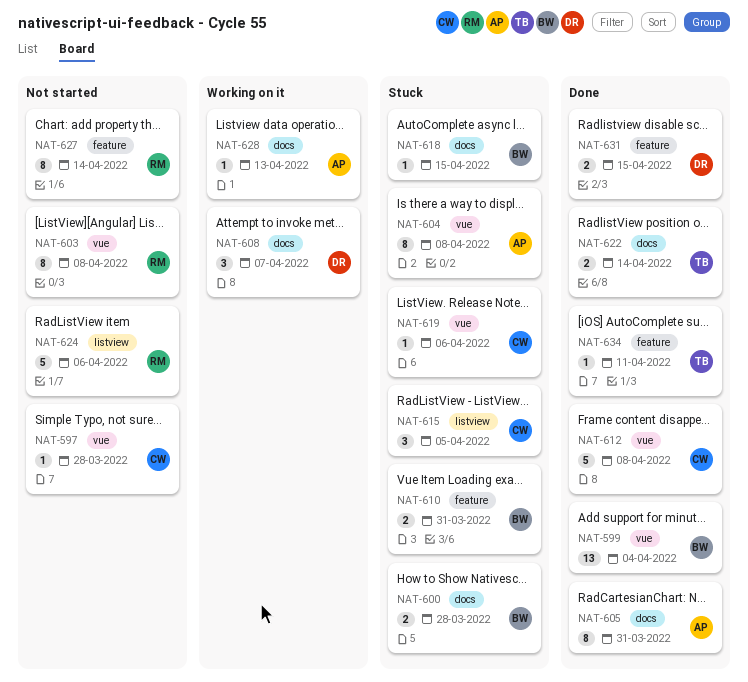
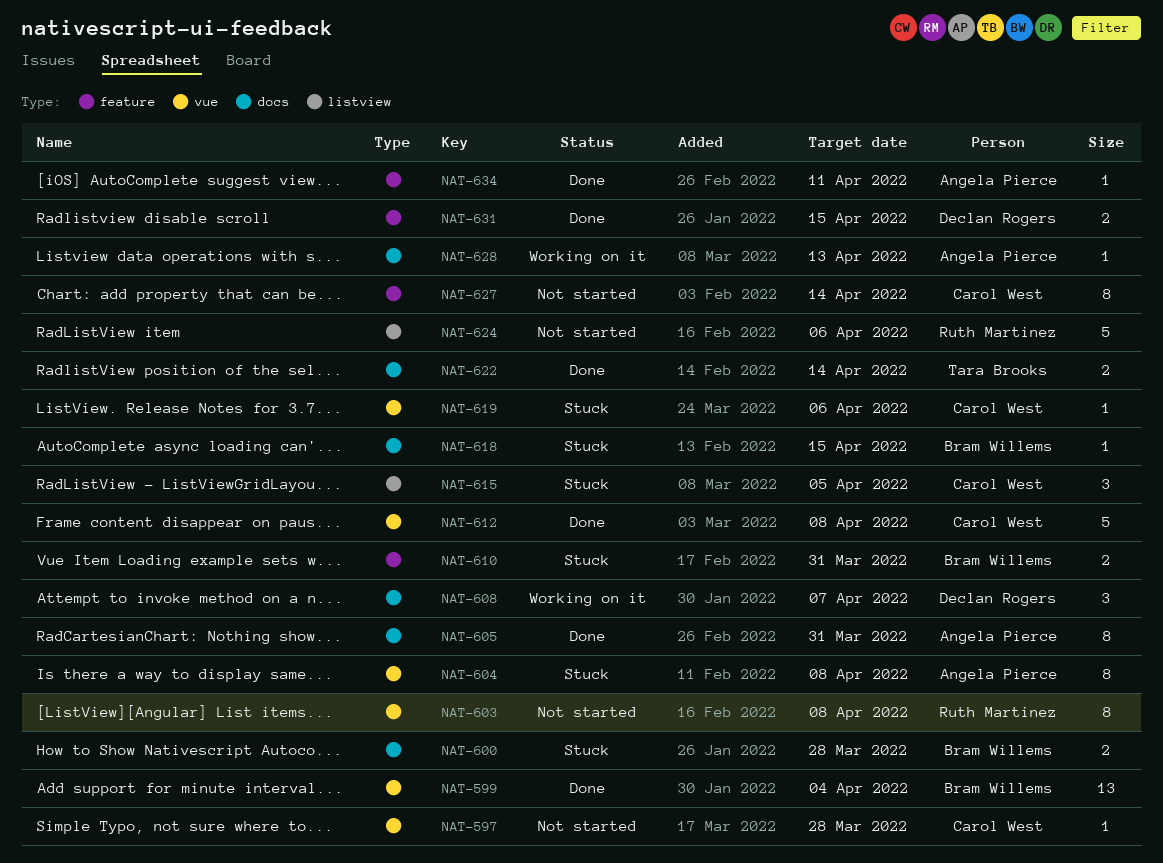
NAT-627, owner: Ruth Martinez -> Carol West
NAT-634, owner: Tara Brooks -> Angela Pierce

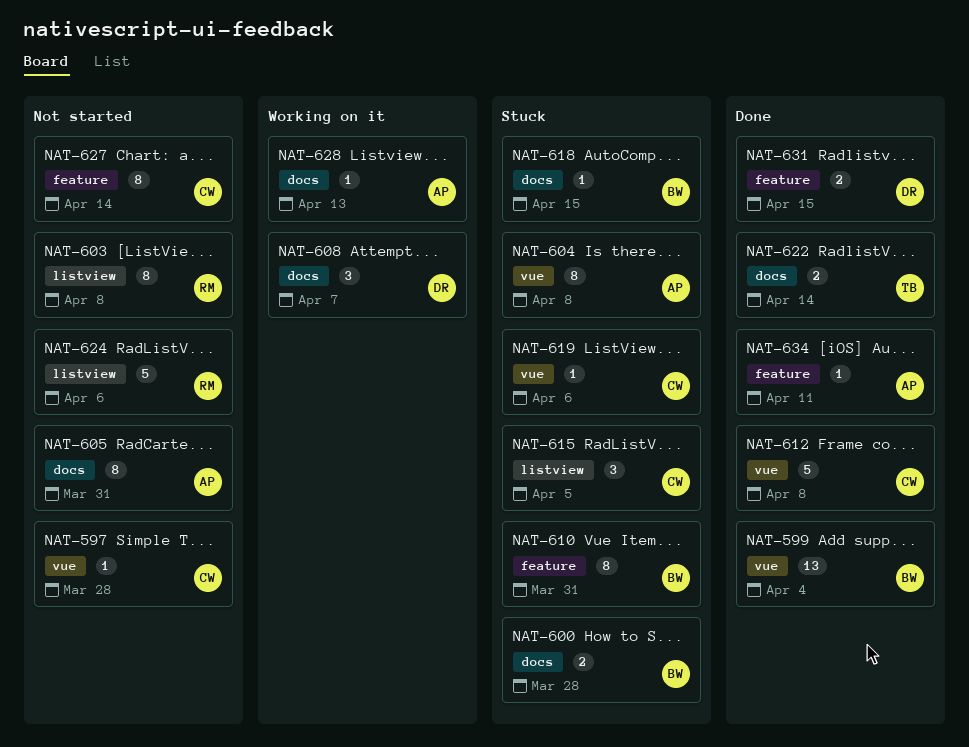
NAT-603, label: vue -> listview
NAT-605, status: Done -> Not started
NAT-610, estimate: 2 -> 8

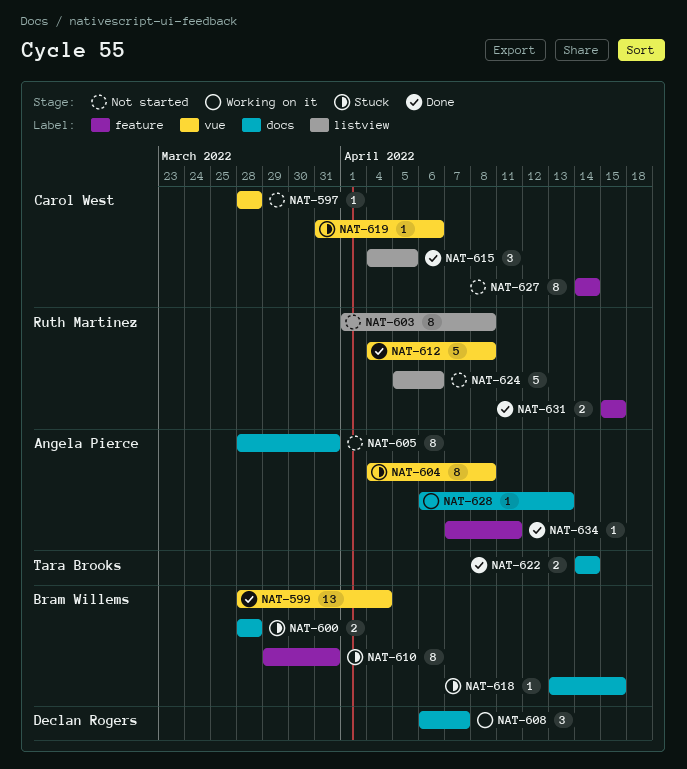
NAT-612, owner: Carol West -> Ruth Martinez
NAT-615, status: Stuck -> Done
NAT-631, owner: Declan Rogers -> Ruth Martinez

